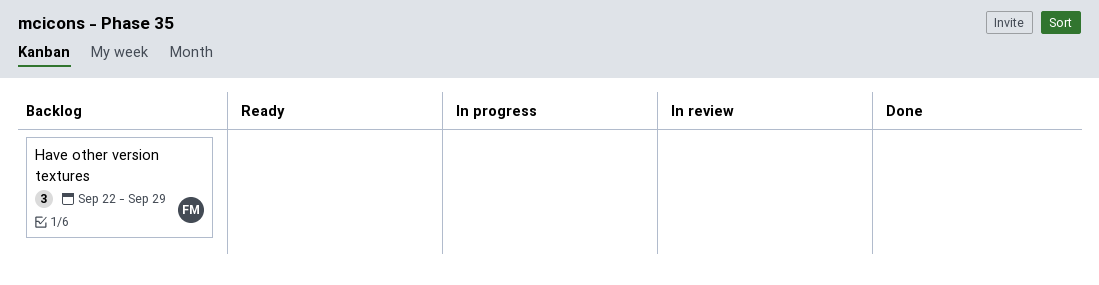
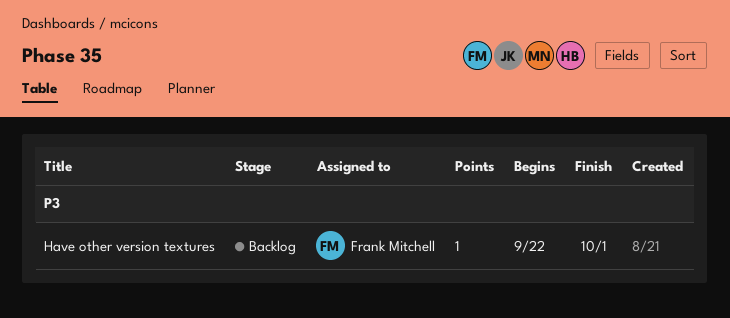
Have other version textures, estimate: 3 -> 1
Have other version textures, due: Sep 29 -> Oct 1

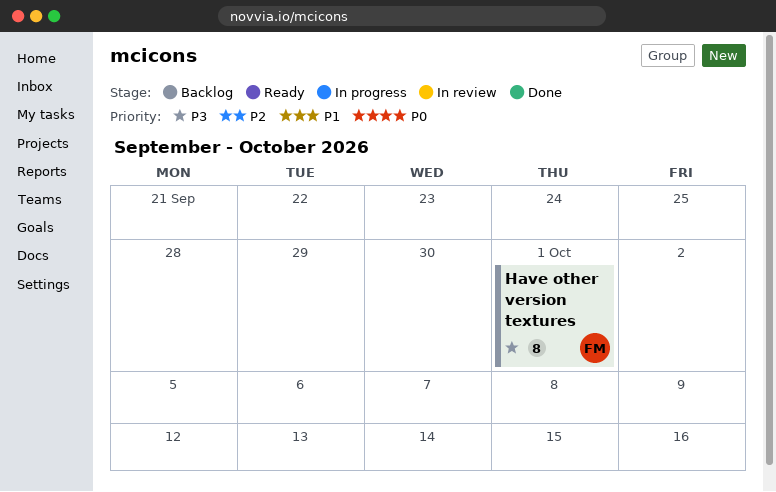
Have other version textures, estimate: 1 -> 8

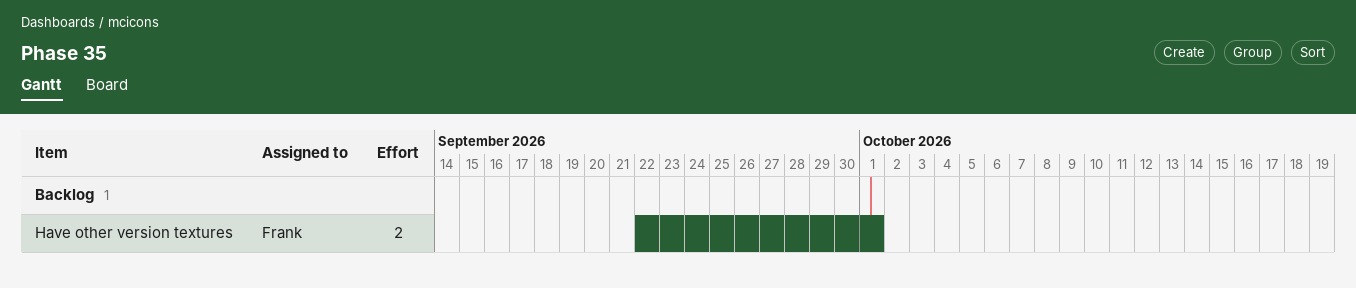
Have other version textures, estimate: 8 -> 2

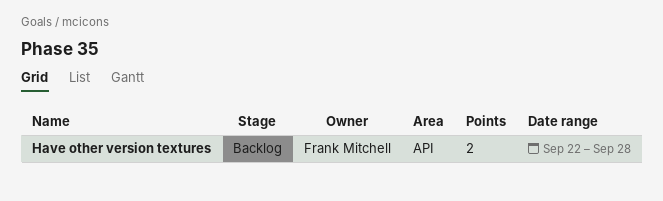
Have other version textures, due: Oct 1 -> Sep 28

